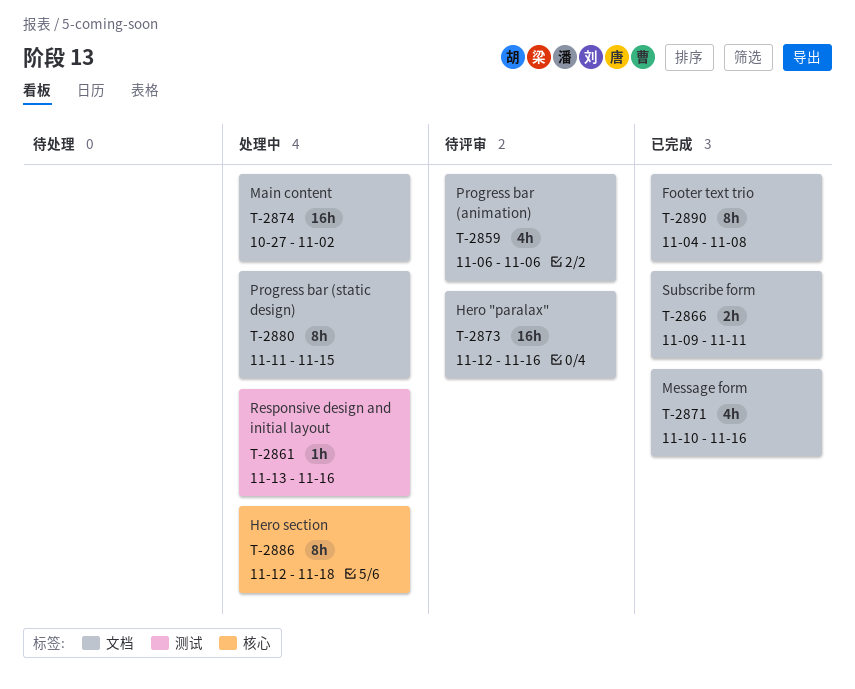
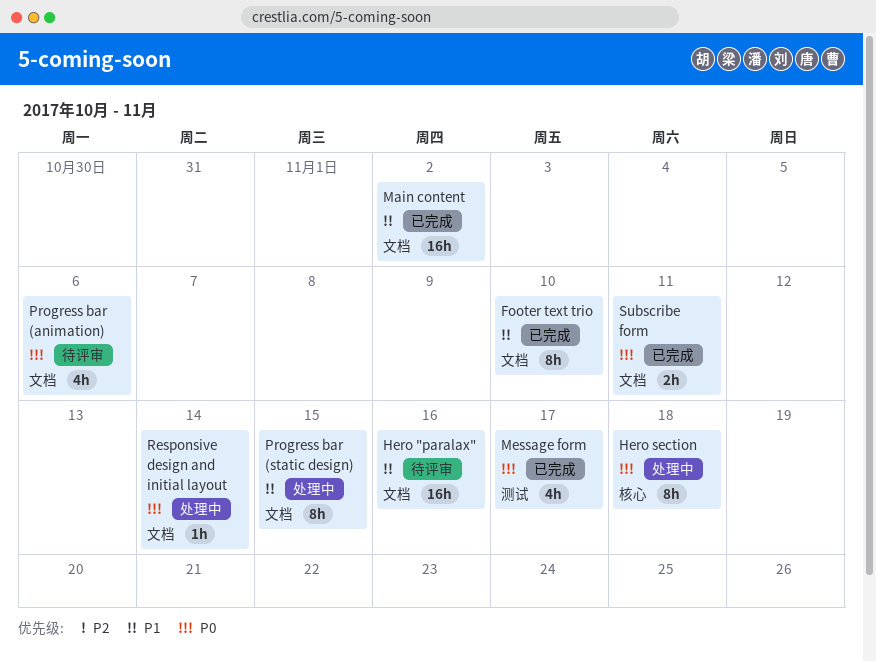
Footer text trio, due: Nov 8 -> Nov 10
Main content, status: 处理中 -> 已完成
Message form, label: 文档 -> 测试
Message form, due: Nov 16 -> Nov 17
Responsive design and initial layout, label: 测试 -> 文档
Responsive design and initial layout, due: Nov 16 -> Nov 14

